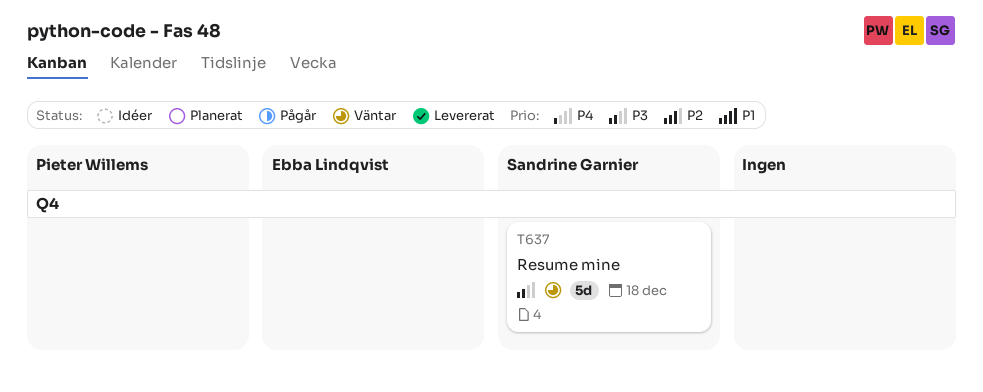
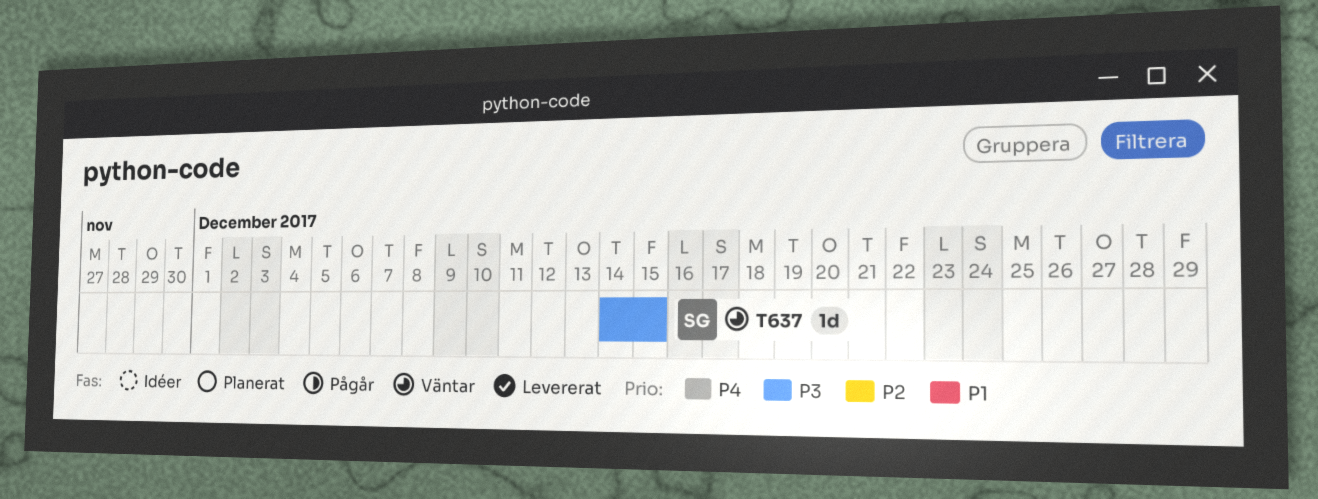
T637, estimate: 5d -> 1d
T637, due: Dec 18 -> Dec 15

